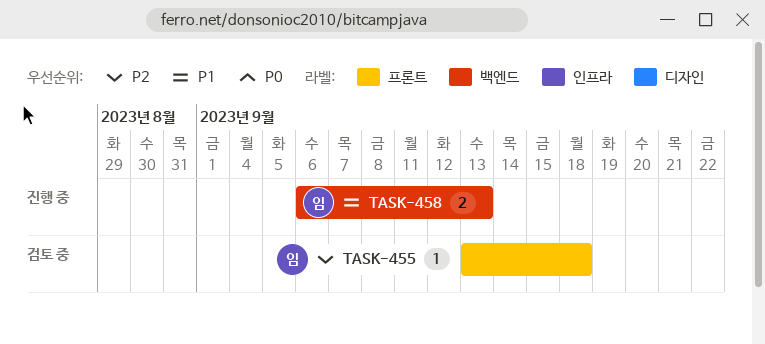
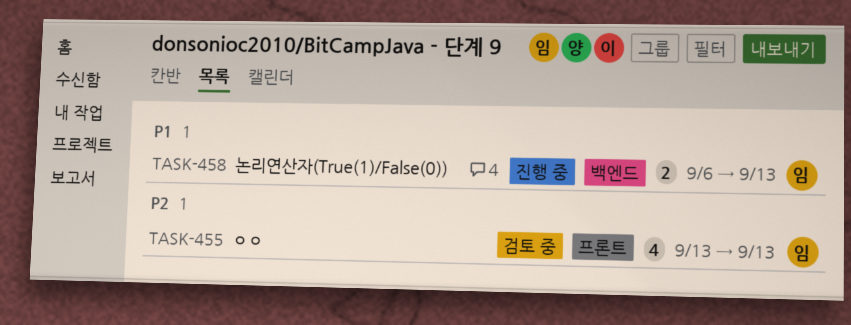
TASK-455, estimate: 1 -> 4
TASK-455, due: Sep 18 -> Sep 13

